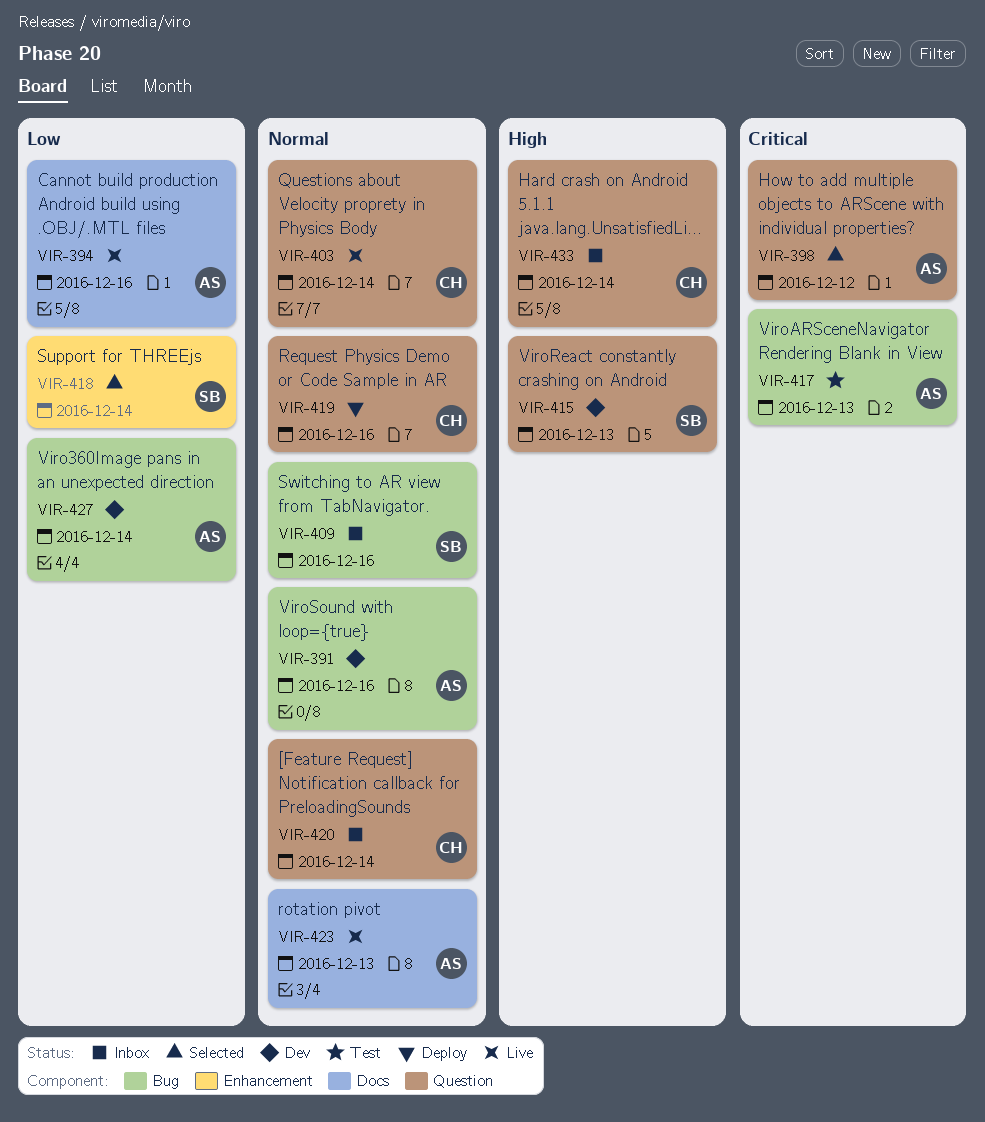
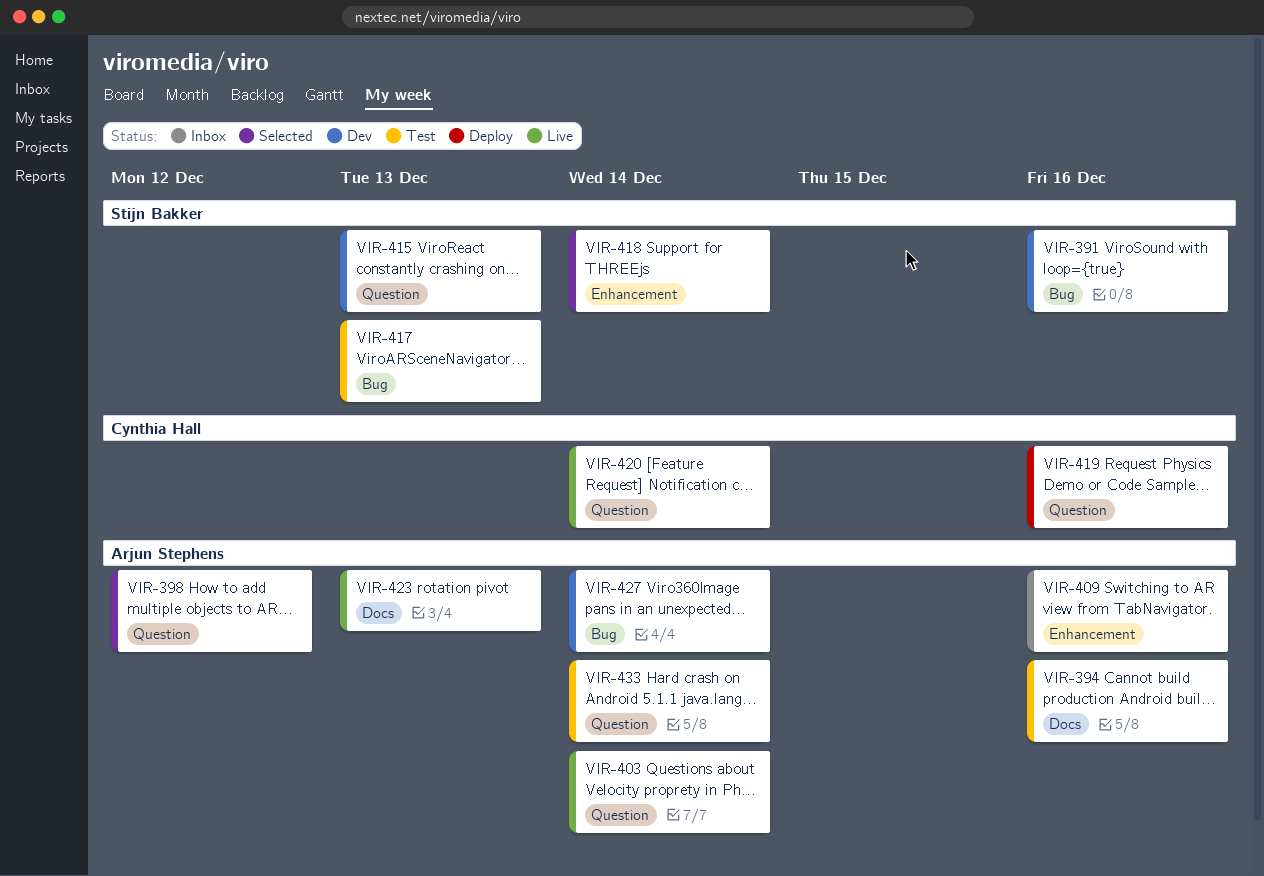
VIR-391, owner: Arjun Stephens -> Stijn Bakker
VIR-394, status: Live -> Test
VIR-403, owner: Cynthia Hall -> Arjun Stephens
VIR-409, owner: Stijn Bakker -> Arjun Stephens
VIR-409, label: Bug -> Enhancement
VIR-417, owner: Arjun Stephens -> Stijn Bakker
VIR-420, status: Inbox -> Live
VIR-433, status: Inbox -> Test
VIR-433, owner: Cynthia Hall -> Arjun Stephens

